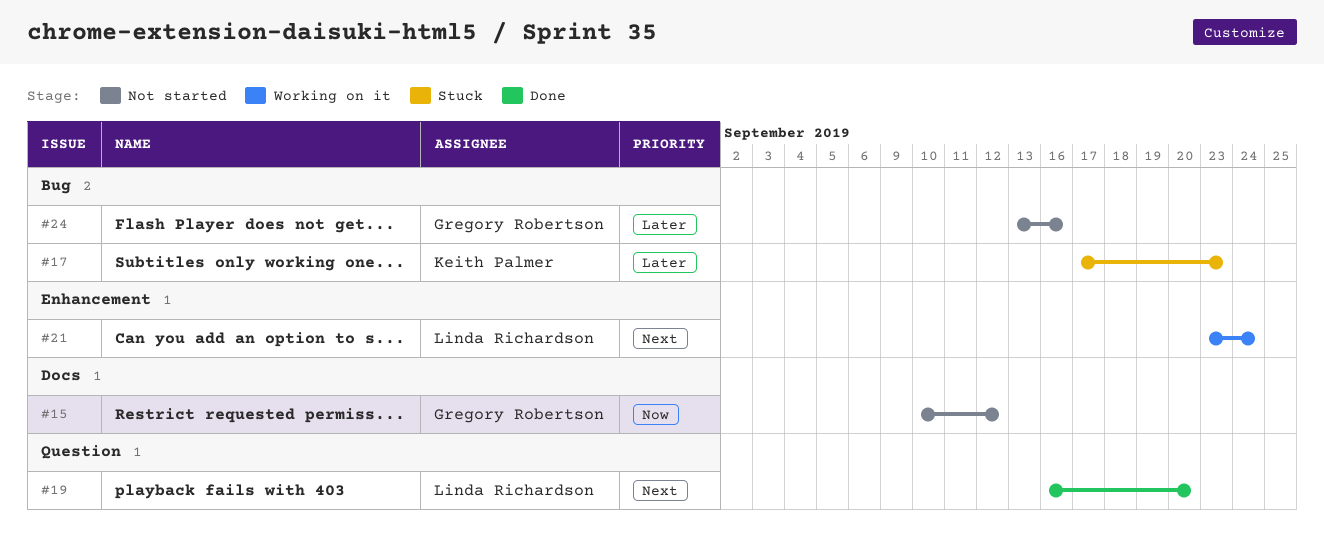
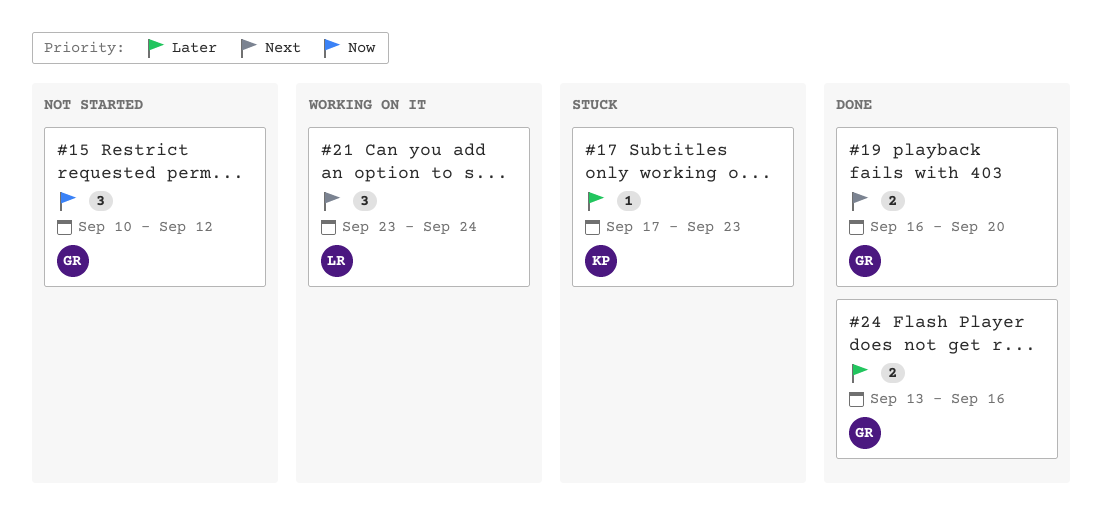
#19, owner: Linda Richardson -> Gregory Robertson
#24, status: Not started -> Done

